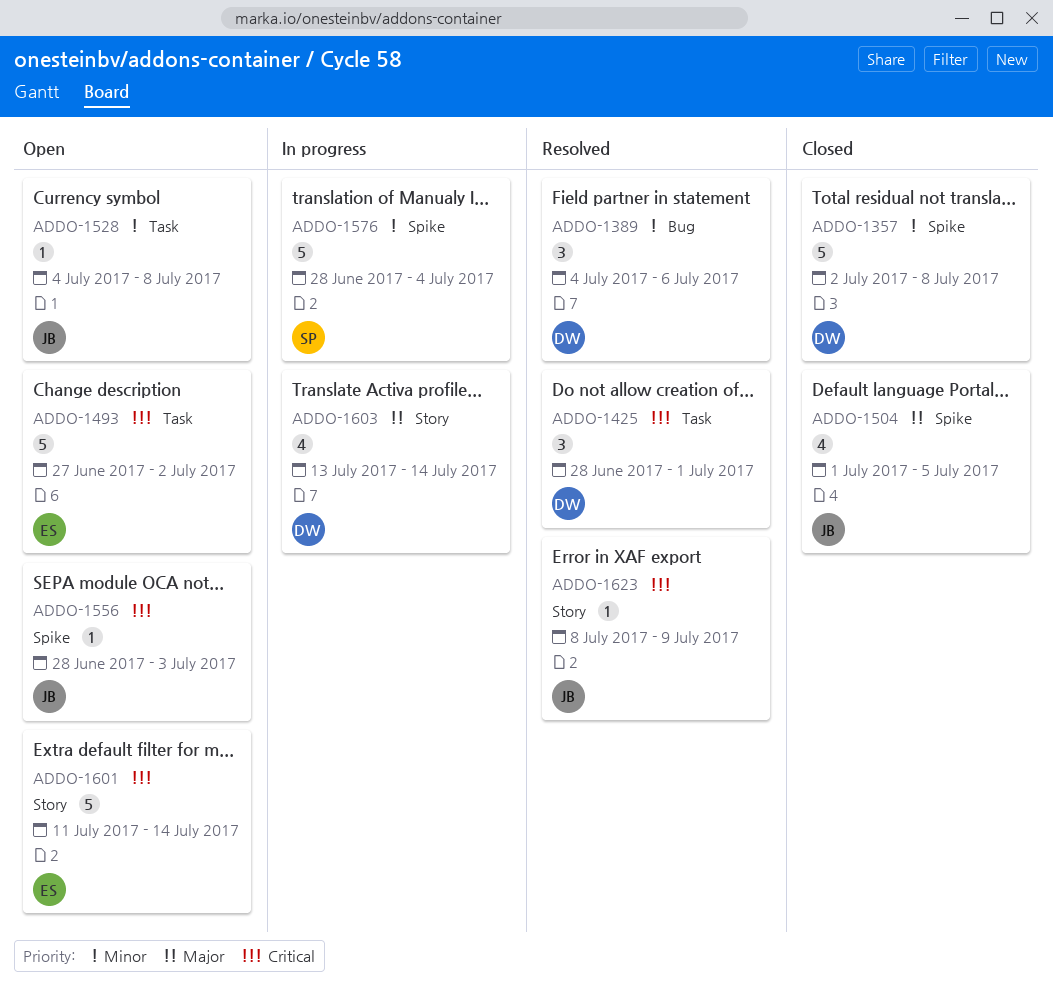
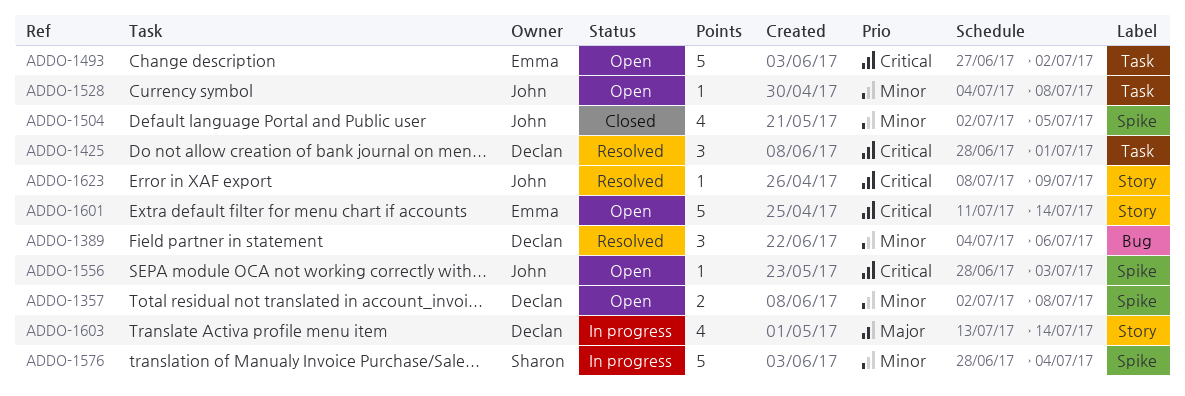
ADDO-1357, status: Closed -> Open
ADDO-1357, estimate: 5 -> 2
ADDO-1504, priority: Major -> Minor
ADDO-1504, start: Jul 1 -> Jul 2

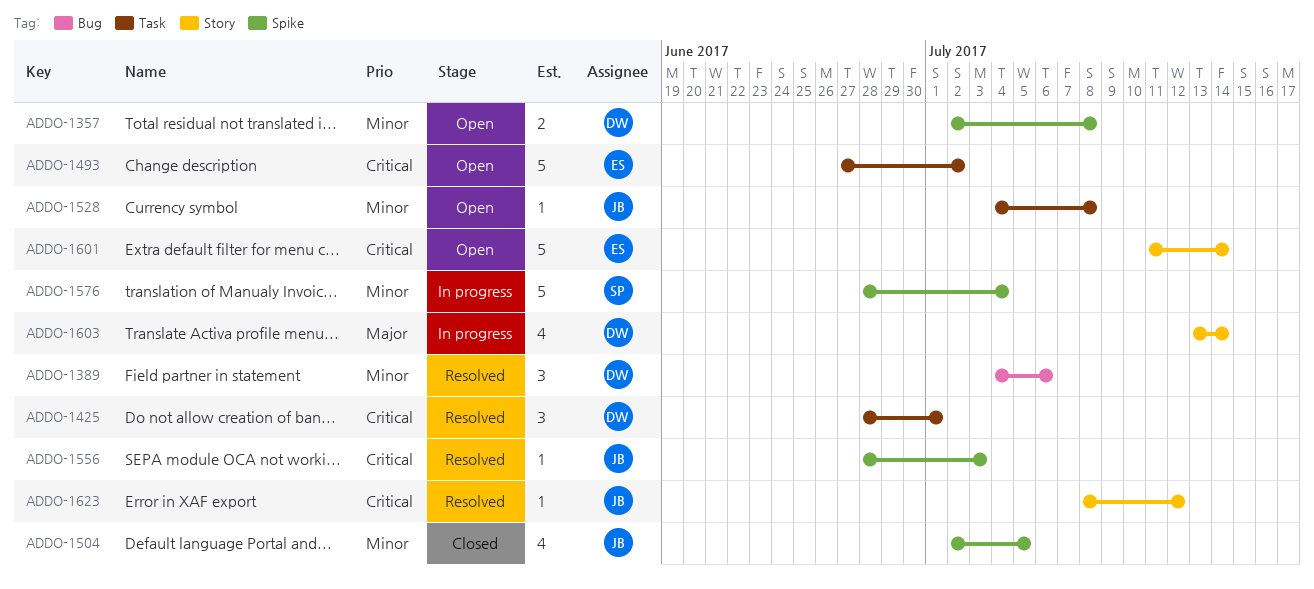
ADDO-1556, status: Open -> Resolved
ADDO-1623, due: Jul 9 -> Jul 12

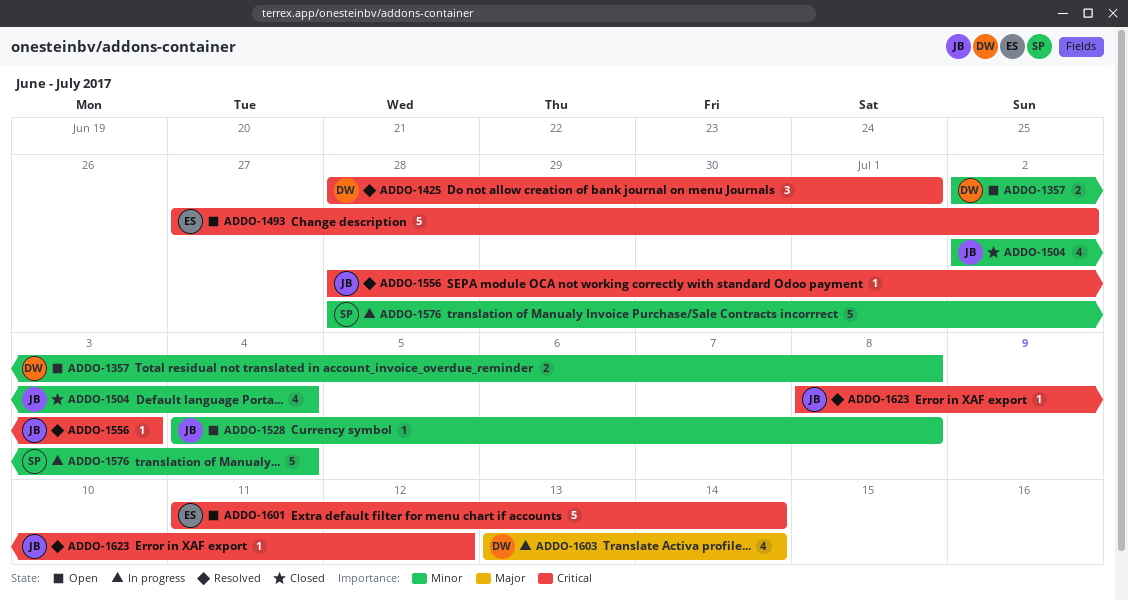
ADDO-1389: present -> none
ADDO-1504, due: Jul 5 -> Jul 4

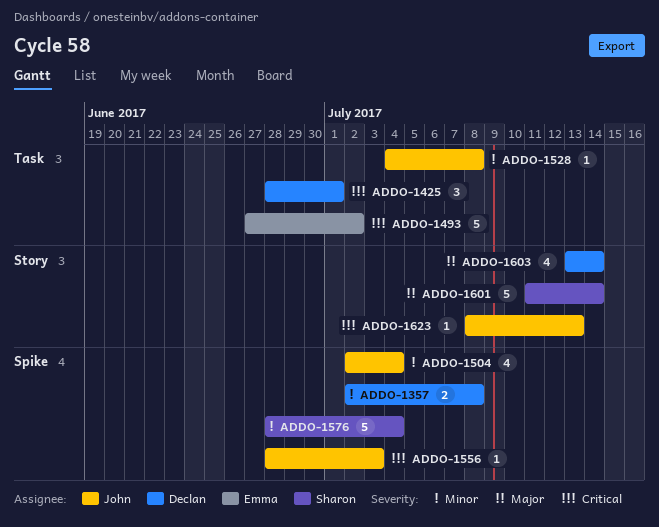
ADDO-1601, owner: Emma -> Sharon
ADDO-1601, priority: Critical -> Major
ADDO-1623, due: Jul 12 -> Jul 13

